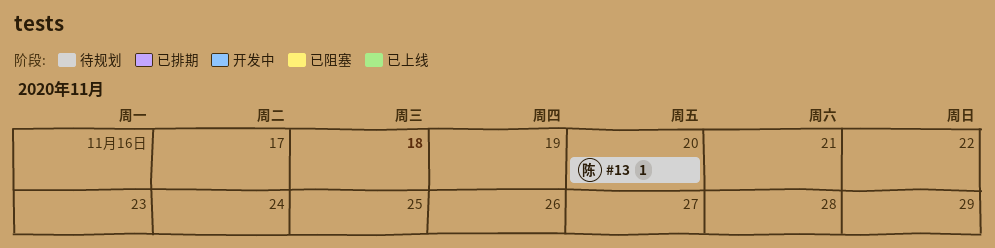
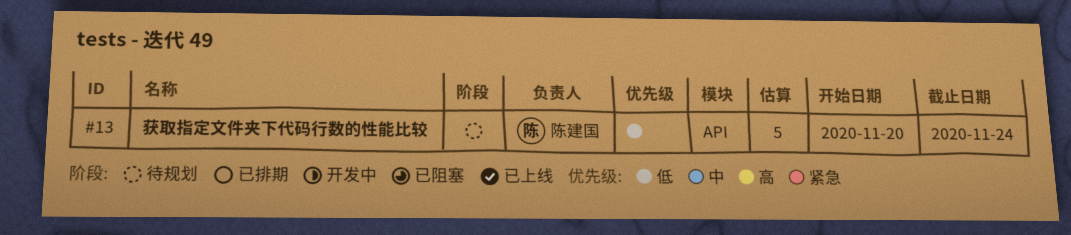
#13, estimate: 1 -> 5
#13, due: Nov 20 -> Nov 24

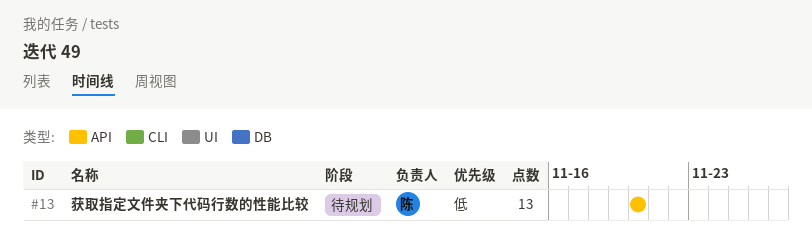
#13, estimate: 5 -> 13
#13, due: Nov 24 -> Nov 20

